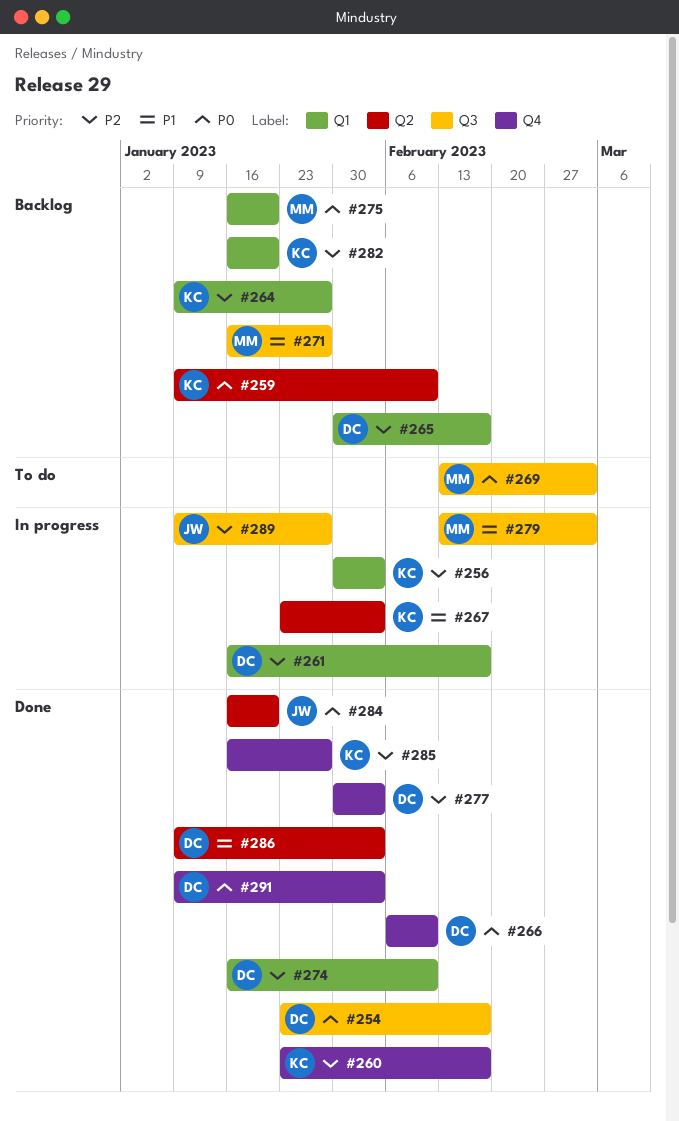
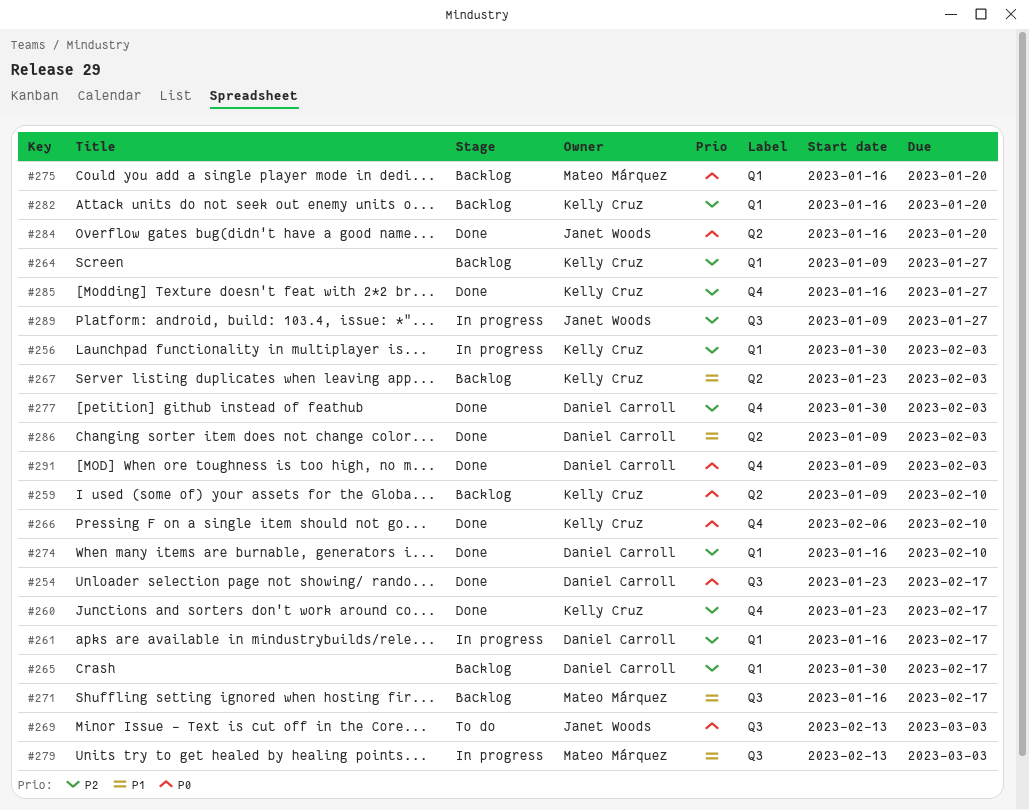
#266, owner: Daniel Carroll -> Kelly Cruz
#267, status: In progress -> Backlog
#269, owner: Mateo Márquez -> Janet Woods
#271, due: Jan 27 -> Feb 17

